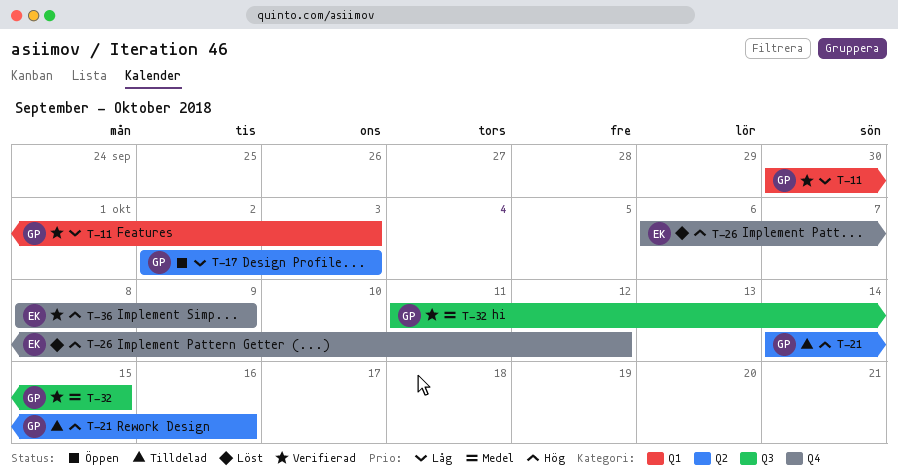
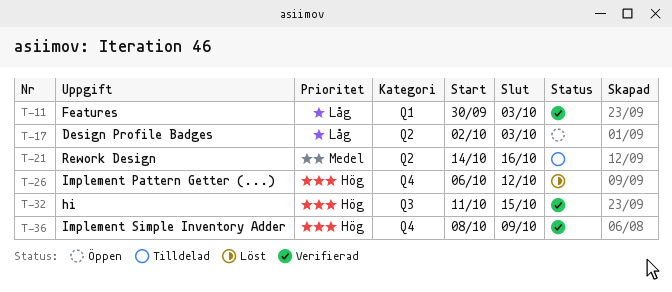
T-21, priority: Hög -> Medel
T-32, priority: Medel -> Hög

